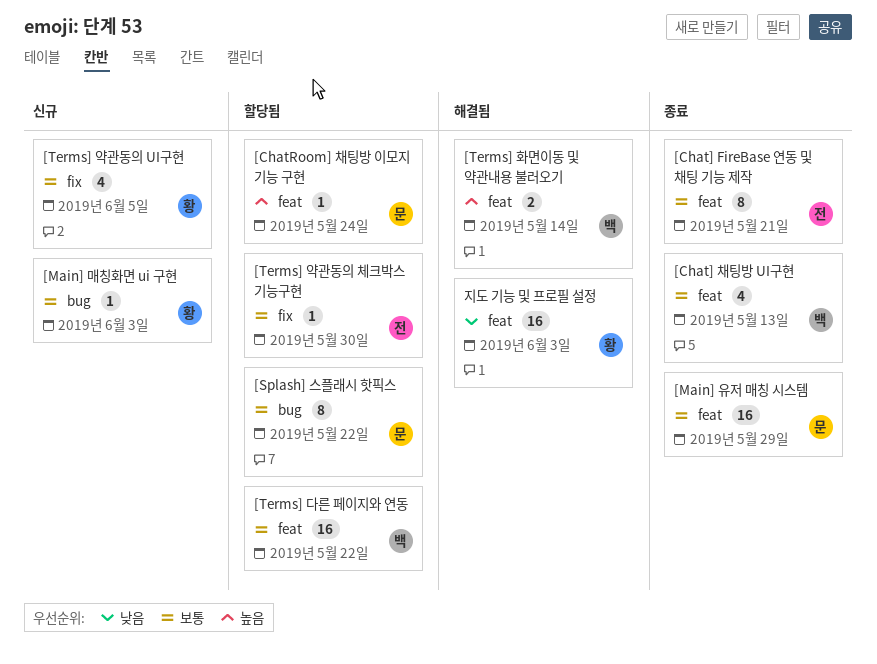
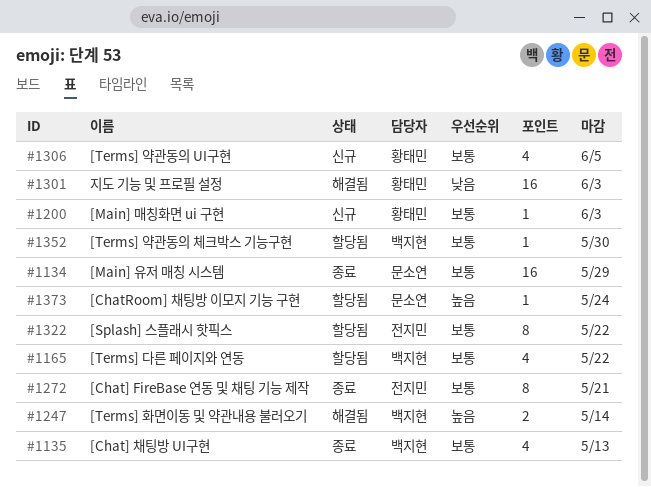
[Splash] 스플래시 핫픽스, owner: 문소연 -> 전지민
[Terms] 다른 페이지와 연동, estimate: 16 -> 4
[Terms] 약관동의 체크박스 기능구현, owner: 전지민 -> 백지현

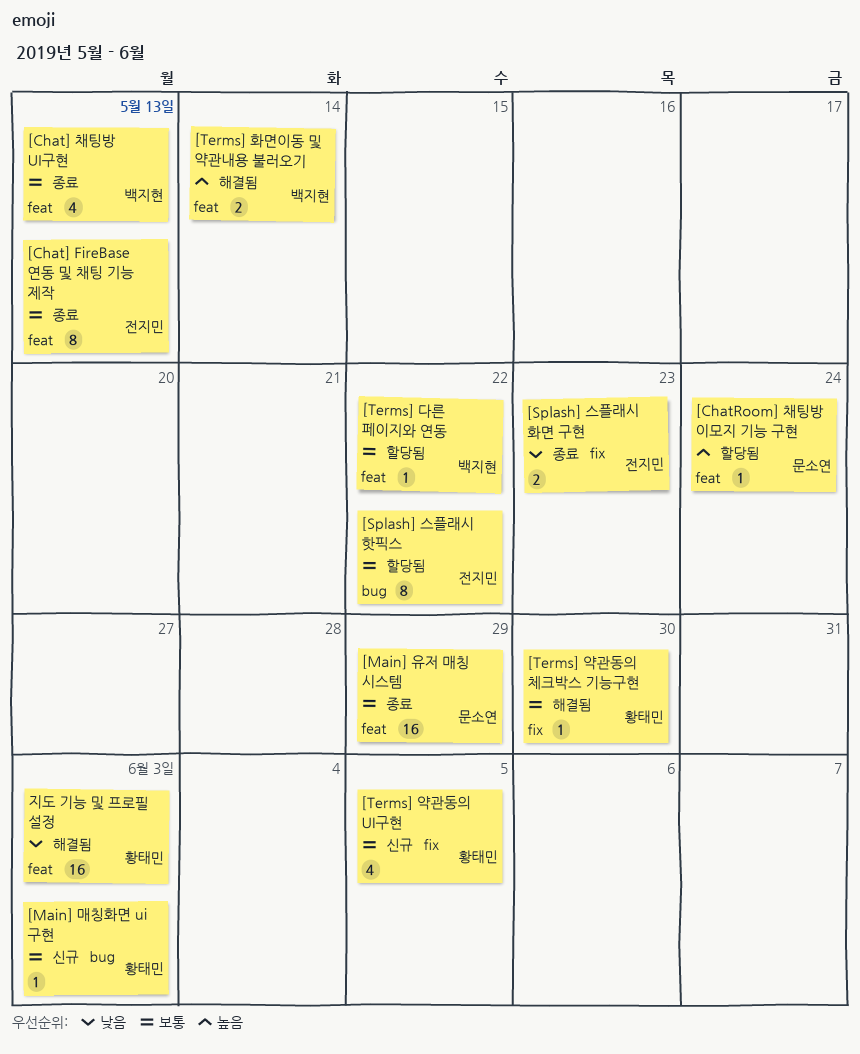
[Chat] FireBase 연동 및 채팅 기능 제작, due: May 21 -> May 13
[Splash] 스플래시 화면 구현: none -> present
[Terms] 다른 페이지와 연동, estimate: 4 -> 1
[Terms] 약관동의 체크박스 기능구현, status: 할당됨 -> 해결됨
[Terms] 약관동의 체크박스 기능구현, owner: 백지현 -> 황태민

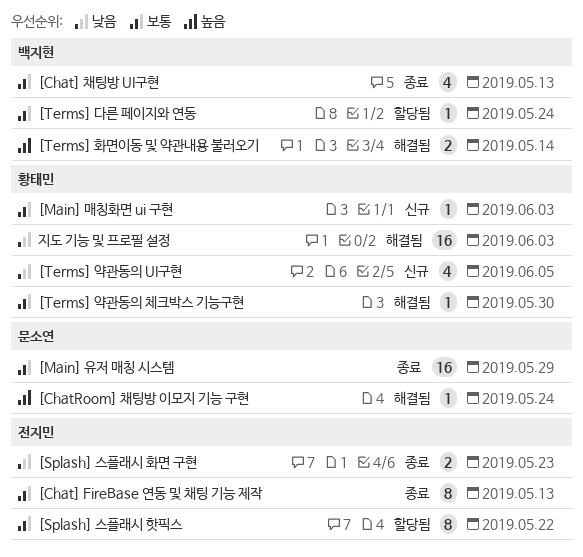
[ChatRoom] 채팅방 이모지 기능 구현, status: 할당됨 -> 해결됨
[Terms] 다른 페이지와 연동, due: May 22 -> May 24
[Terms] 약관동의 UI구현, priority: 보통 -> 낮음

